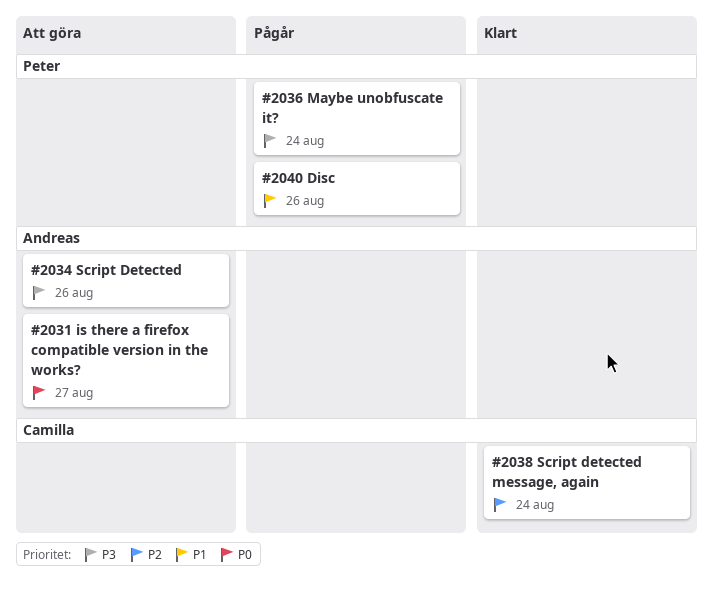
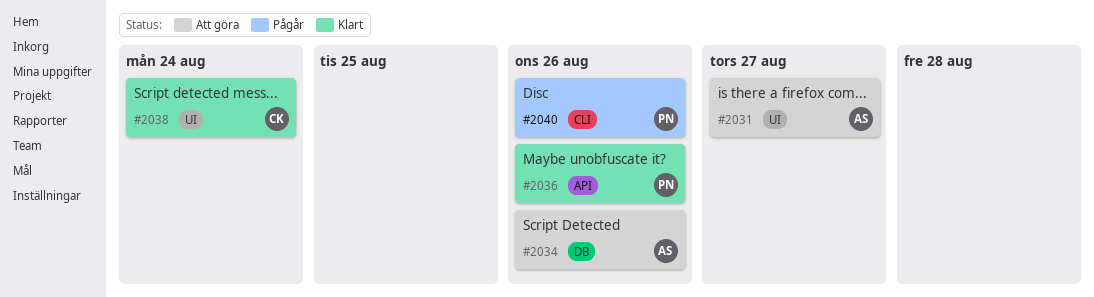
#2036, status: Pågår -> Klart
#2036, due: Aug 24 -> Aug 26

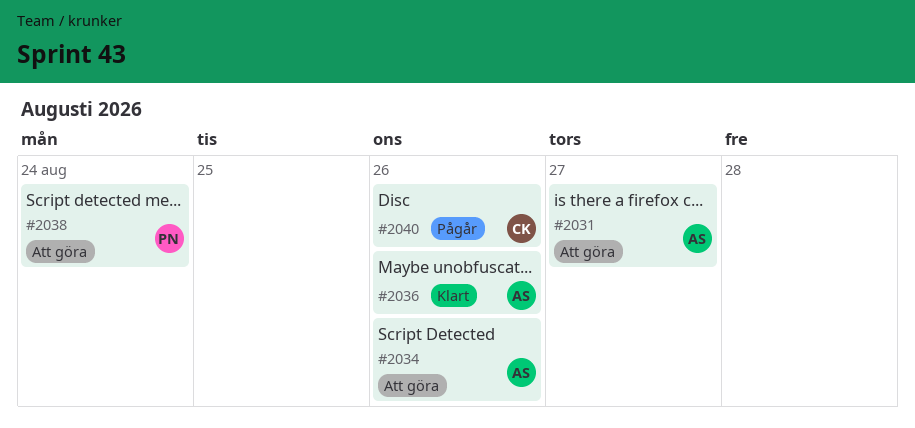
#2036, owner: PN -> AS
#2038, status: Klart -> Att göra
#2038, owner: CK -> PN
#2040, owner: PN -> CK

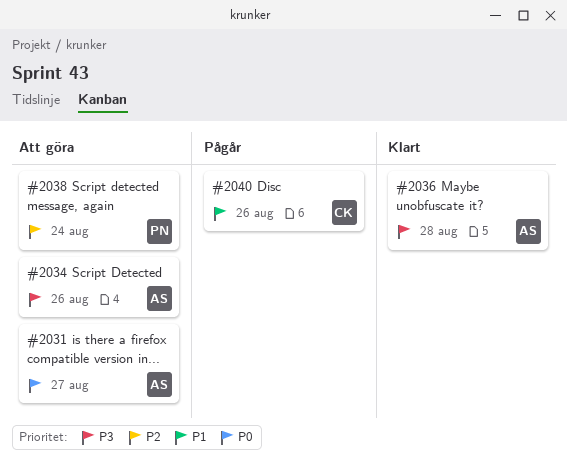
#2036, due: Aug 26 -> Aug 28

